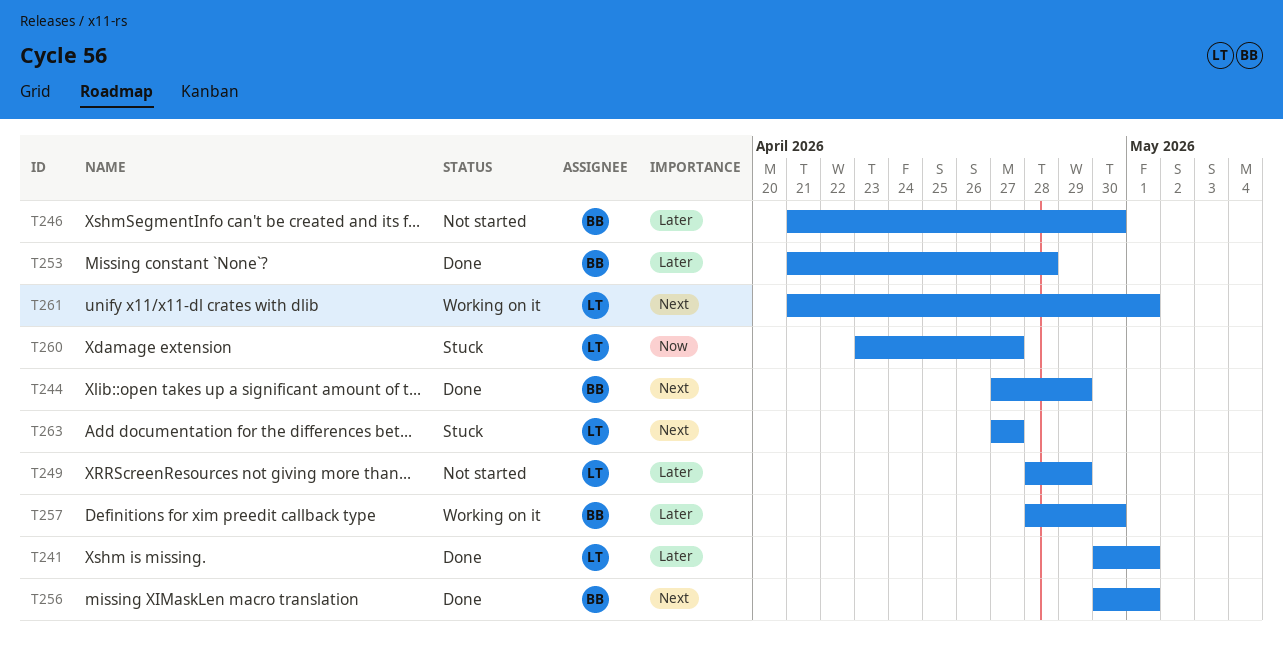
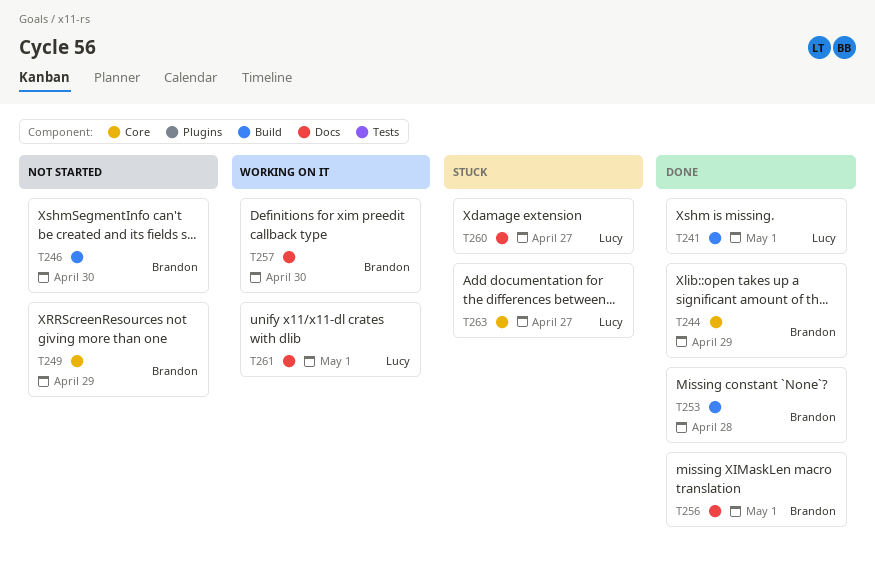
T249, owner: Lucy -> Brandon

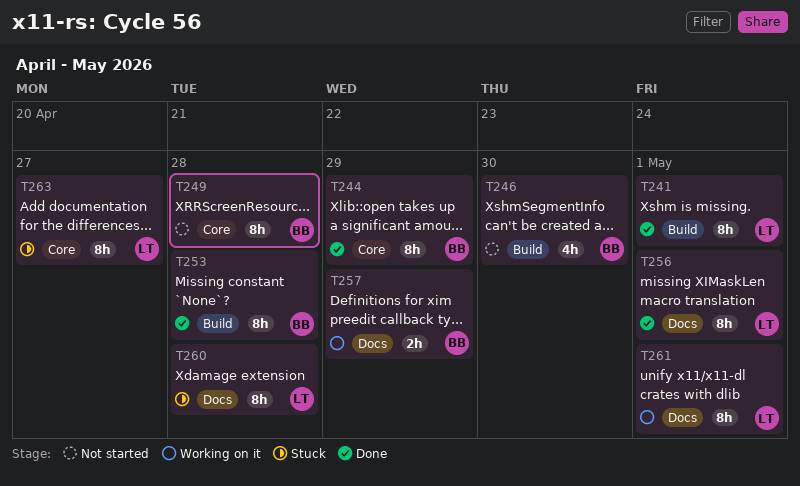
T249, due: Apr 29 -> Apr 28
T256, owner: Brandon -> Lucy
T257, due: Apr 30 -> Apr 29
T260, due: Apr 27 -> Apr 28

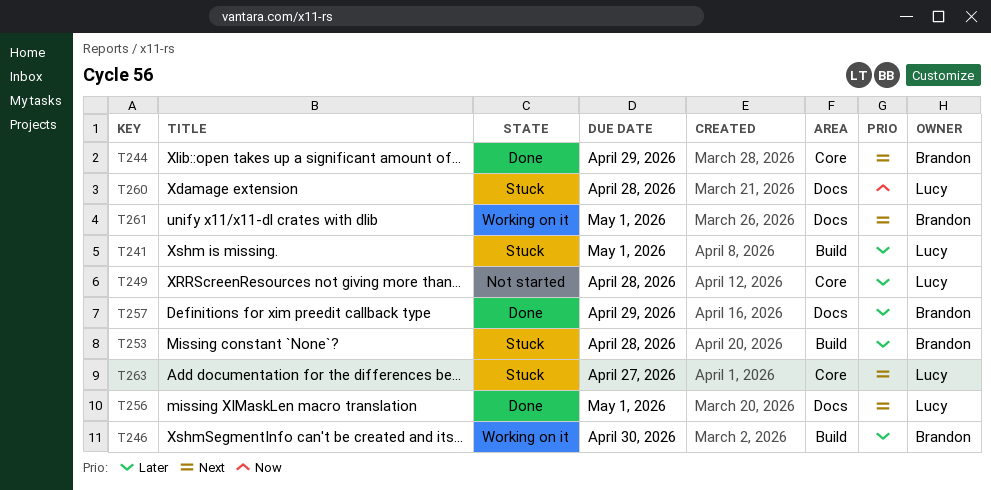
T241, status: Done -> Stuck
T246, status: Not started -> Working on it
T249, owner: Brandon -> Lucy
T253, status: Done -> Stuck
T257, status: Working on it -> Done
T261, owner: Lucy -> Brandon

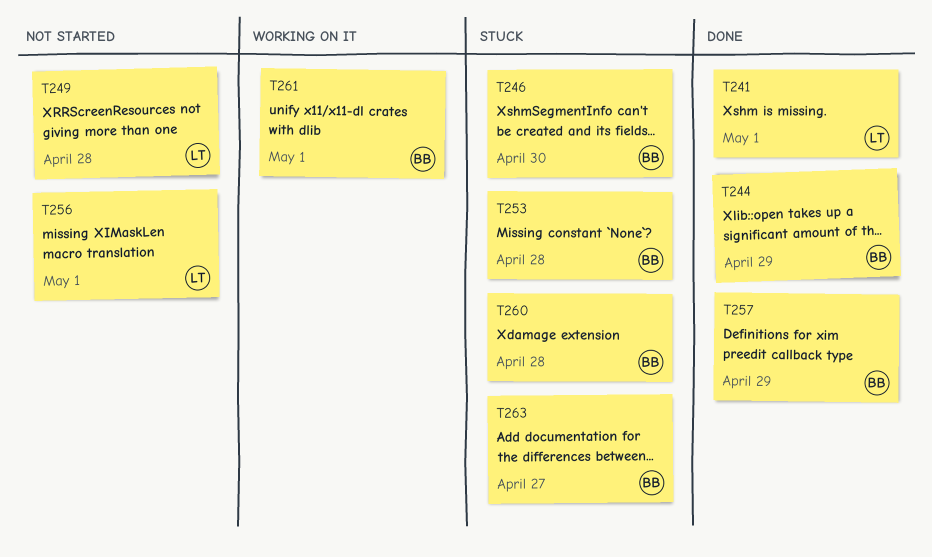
T241, status: Stuck -> Done
T246, status: Working on it -> Stuck
T256, status: Done -> Not started
T260, owner: Lucy -> Brandon
T263, owner: Lucy -> Brandon

